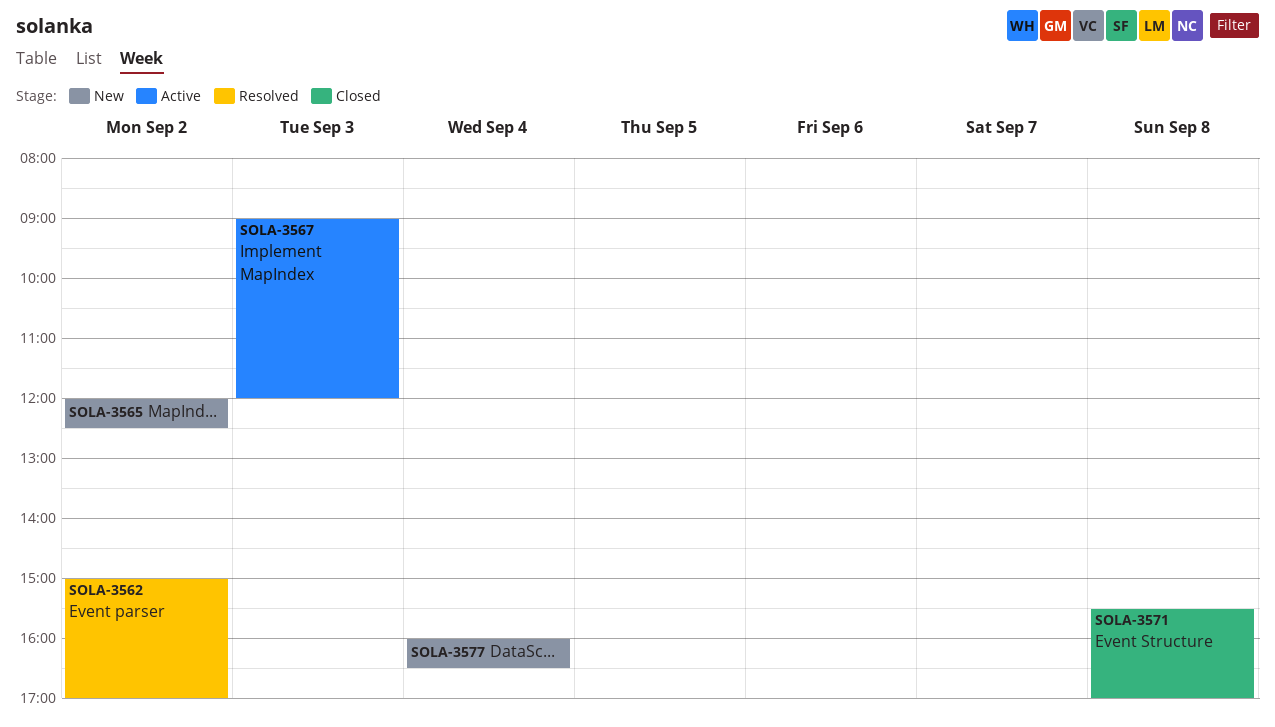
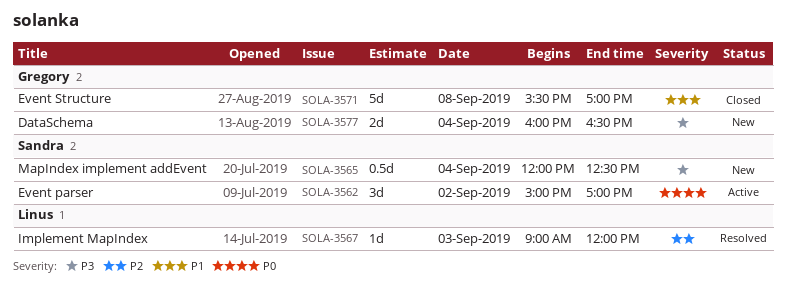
SOLA-3562, status: Resolved -> Active
SOLA-3565, day: Sep 2 -> Sep 4
SOLA-3567, status: Active -> Resolved

